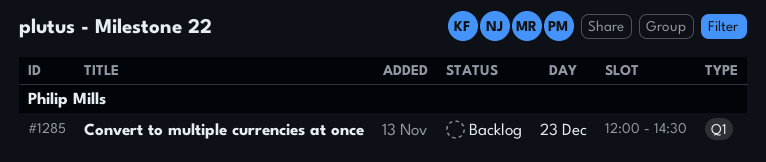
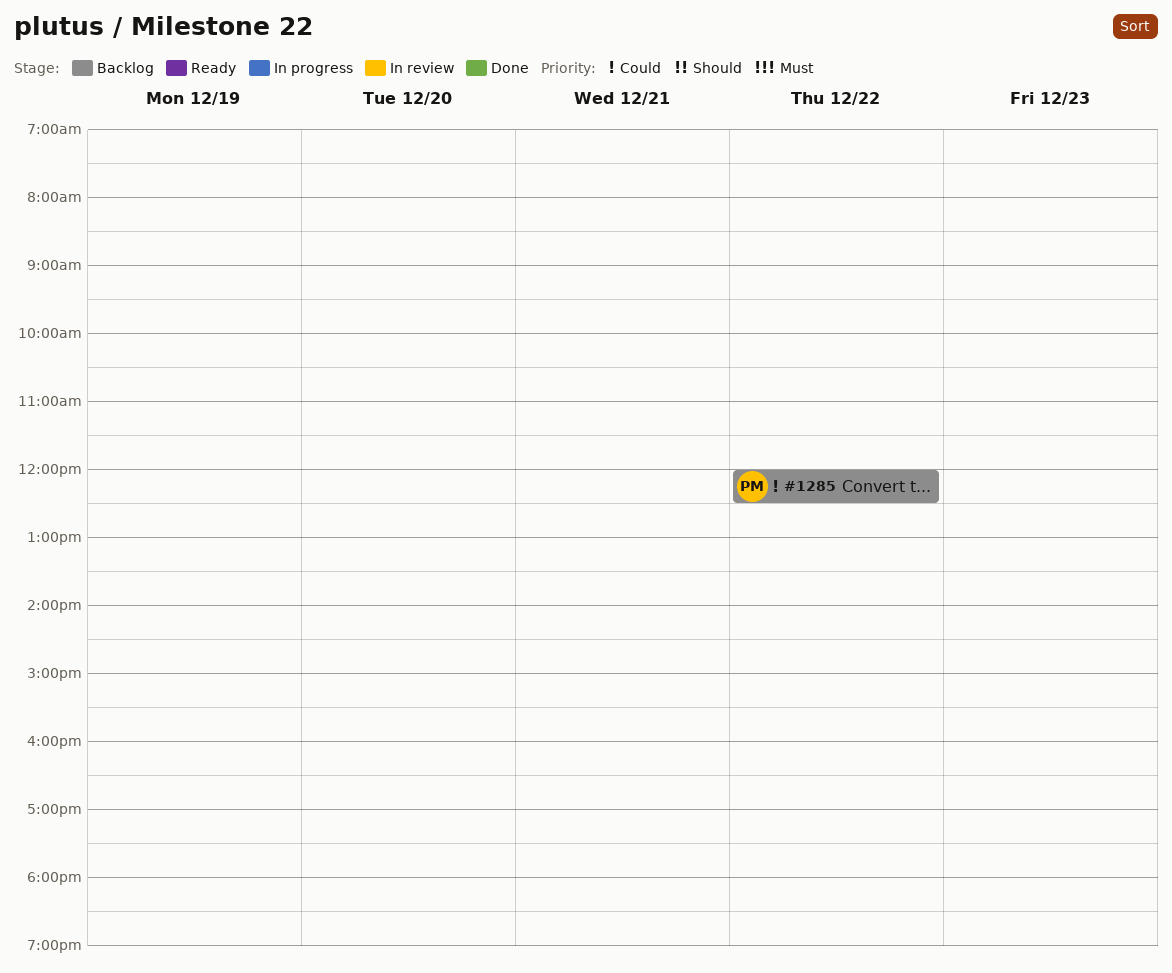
#1285, day: Dec 23 -> Dec 22
#1285, ends: 14:30 -> 12:30

